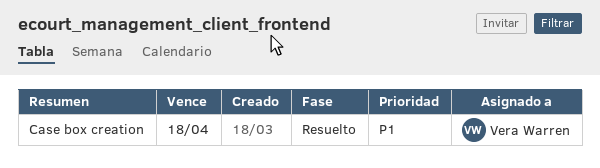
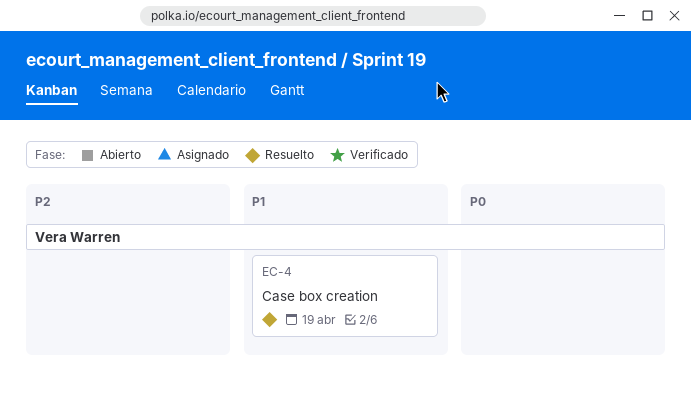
Case box creation, due: Apr 18 -> Apr 19

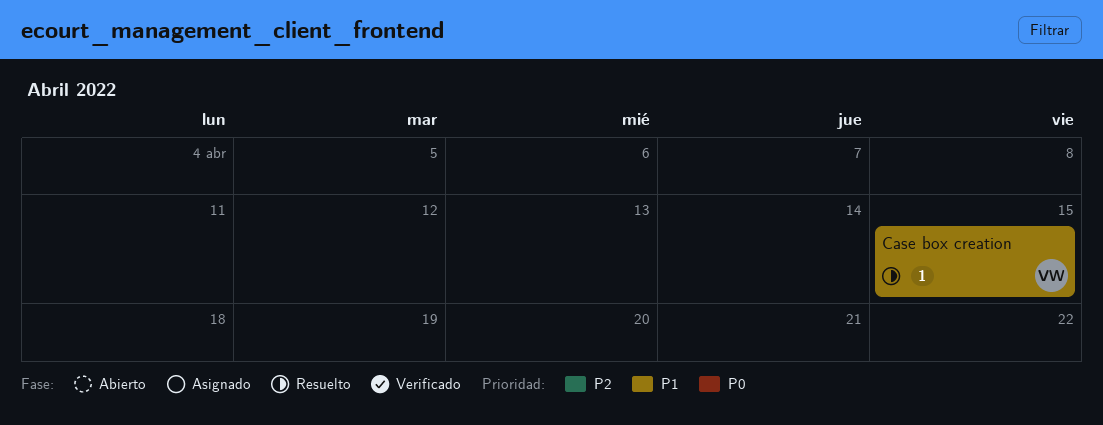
Case box creation, due: Apr 19 -> Apr 15

